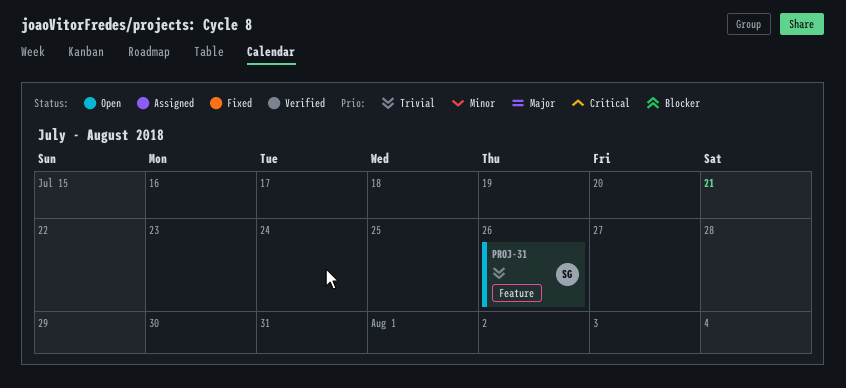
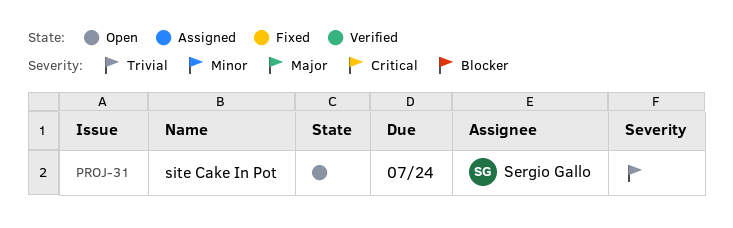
PROJ-31, due: Jul 26 -> Jul 24

